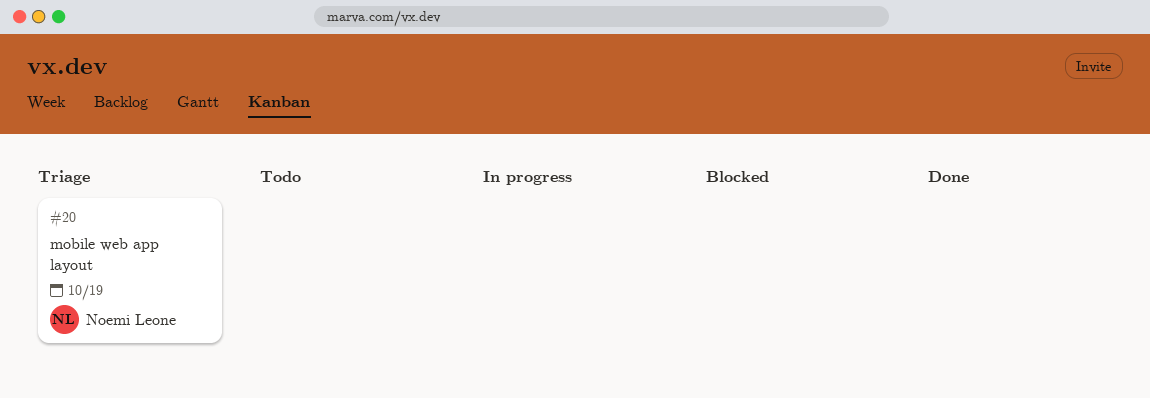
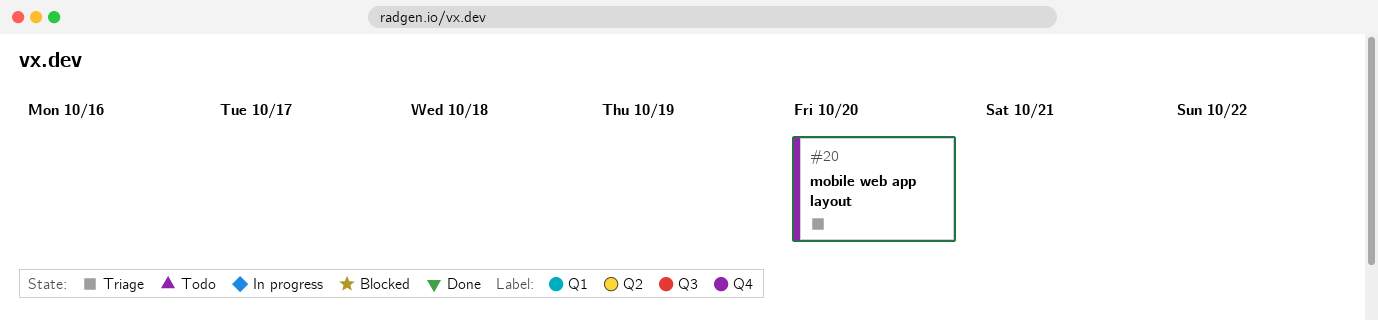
#20, due: Oct 19 -> Oct 20

